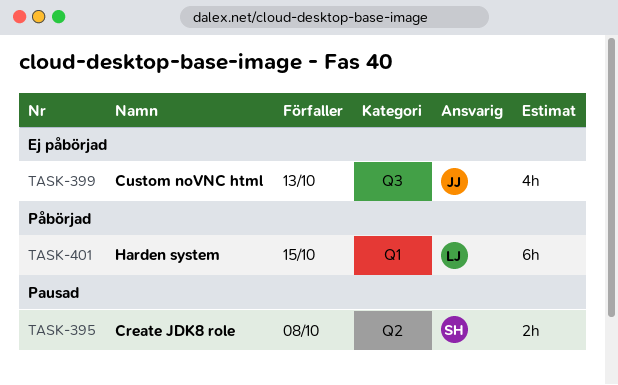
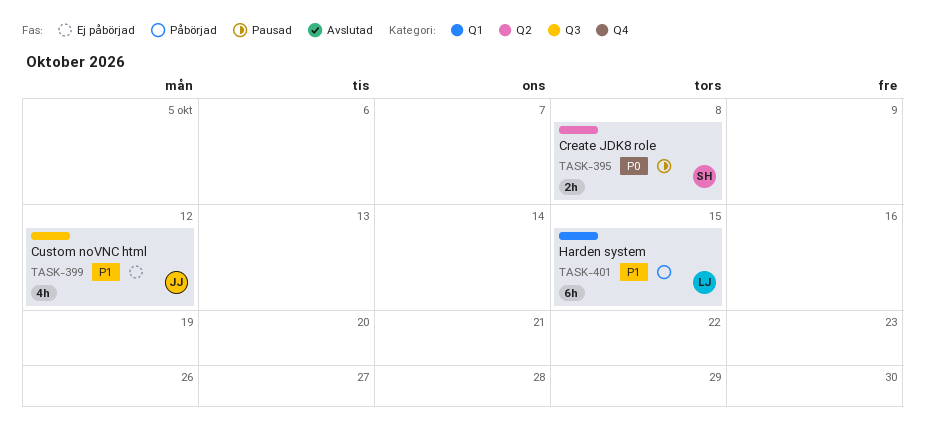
TASK-399, due: Oct 13 -> Oct 12

